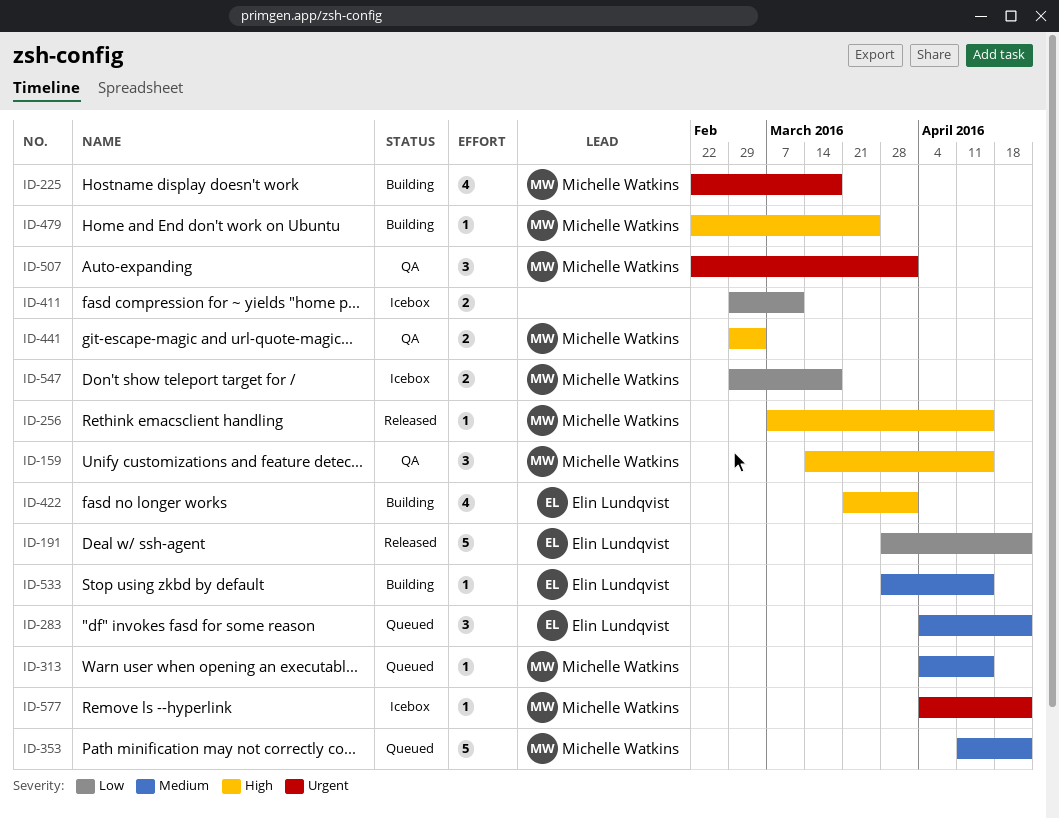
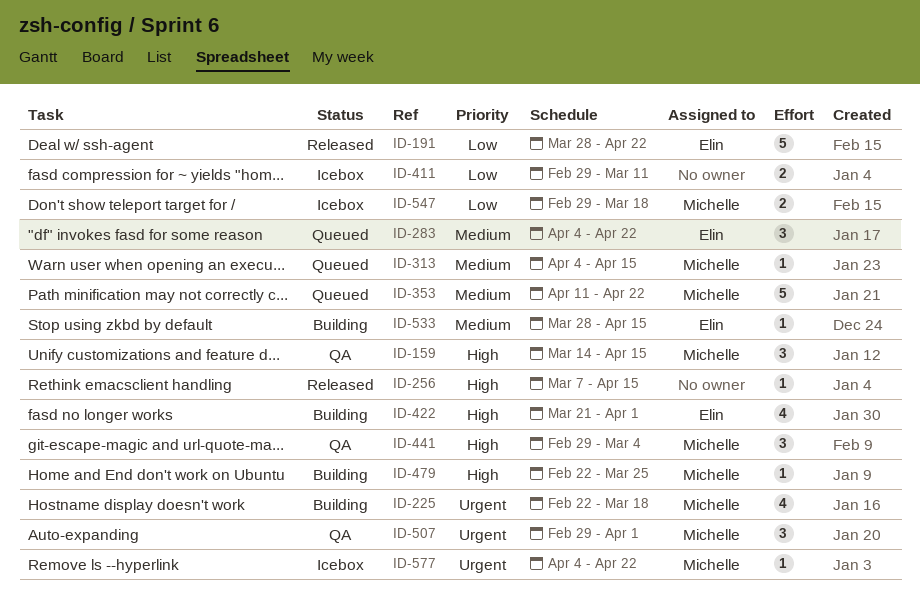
ID-256, owner: Michelle Watkins -> none
ID-441, estimate: 2 -> 3
ID-507, start: Feb 22 -> Feb 29

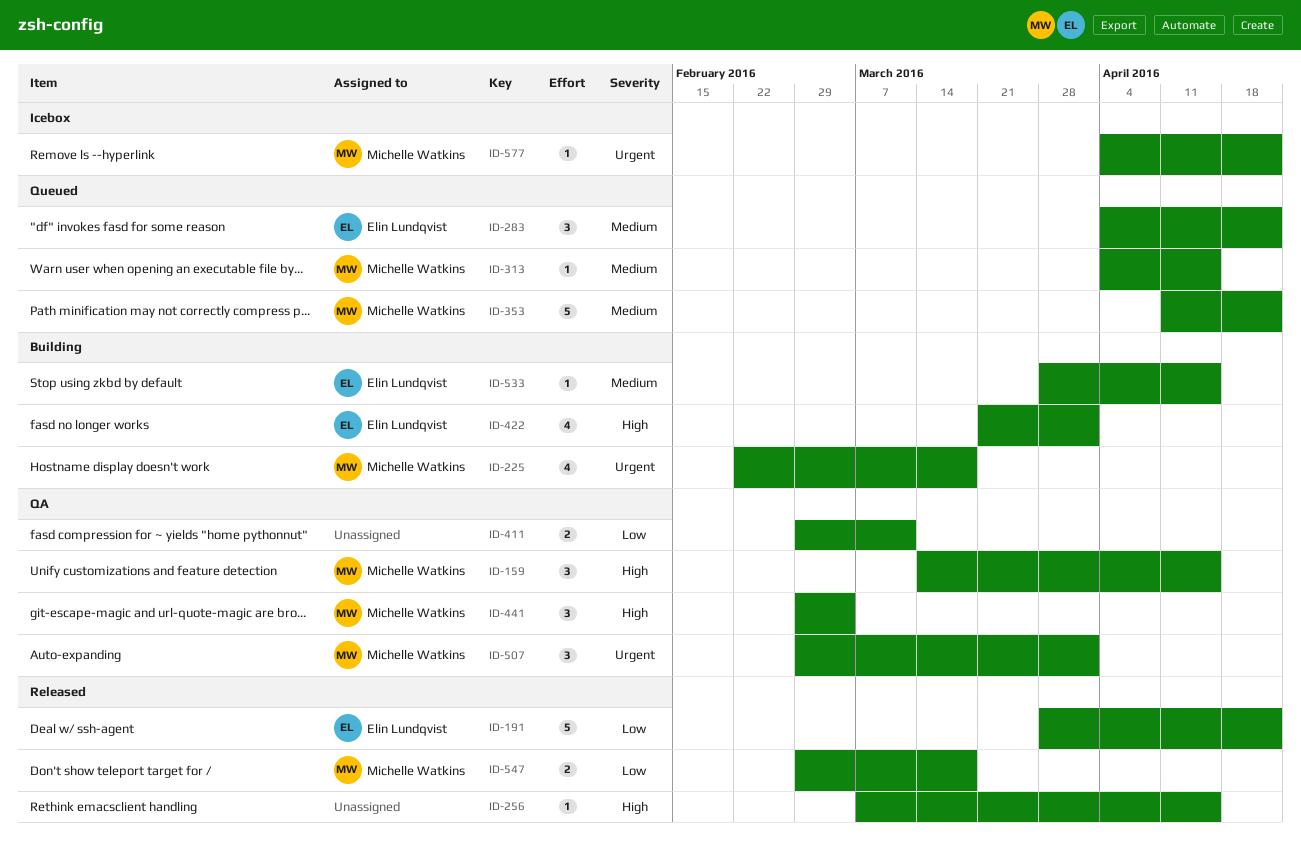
ID-411, status: Icebox -> QA
ID-479: present -> none
ID-547, status: Icebox -> Released

